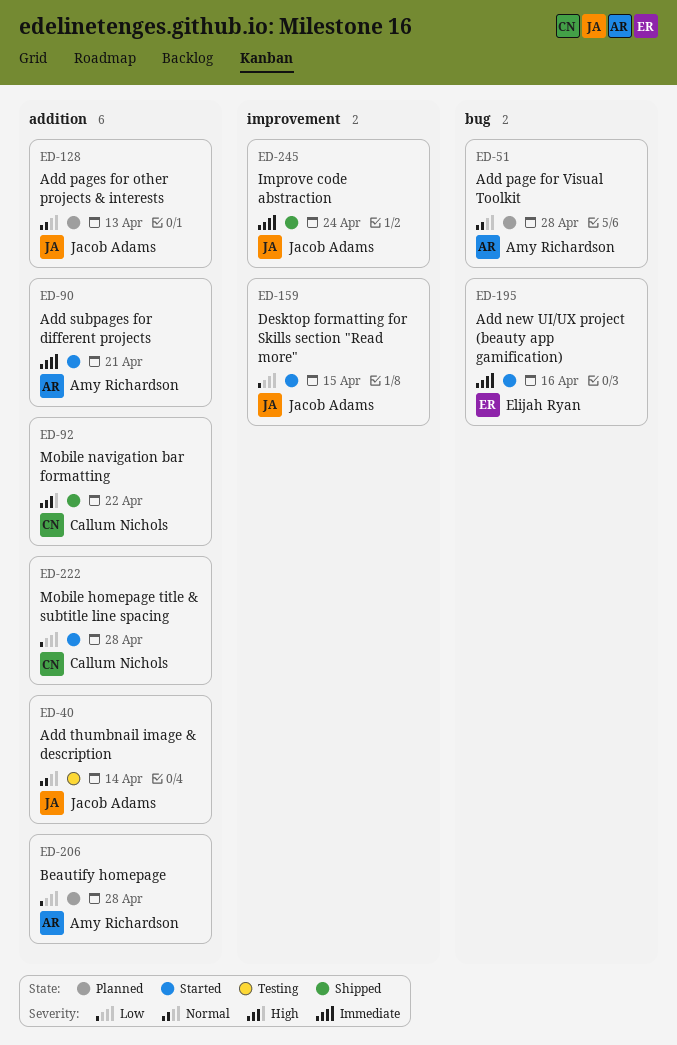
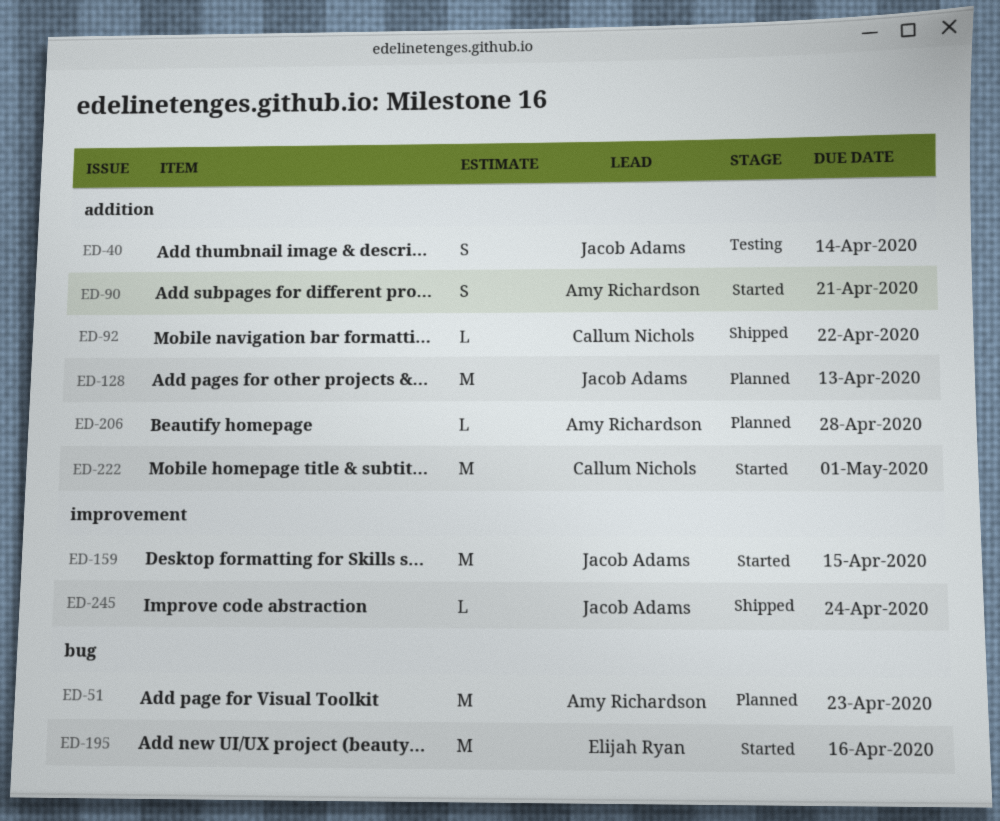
ED-51, due: Apr 28 -> Apr 23
ED-222, due: Apr 28 -> May 1

